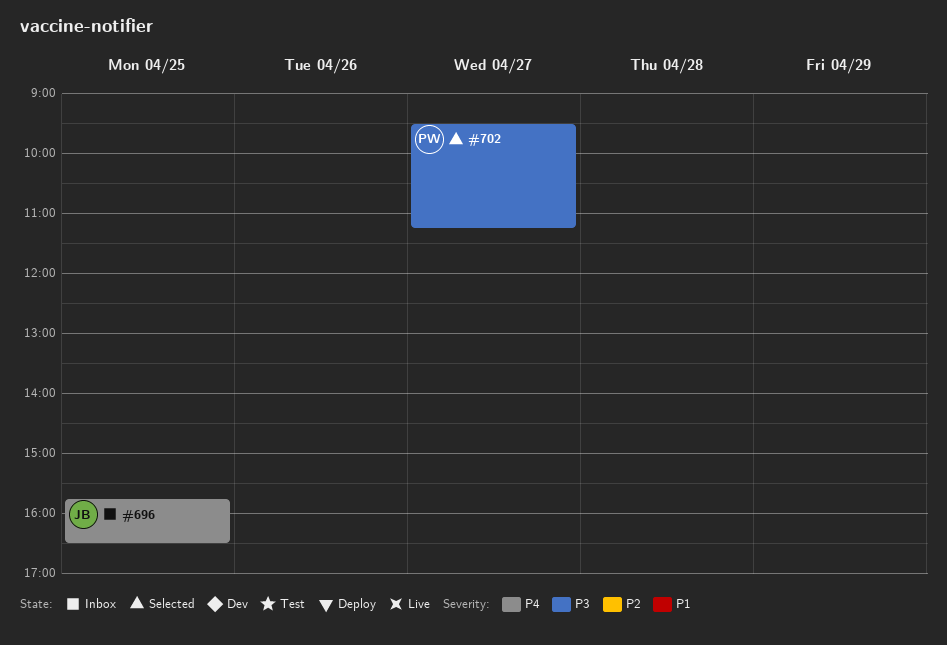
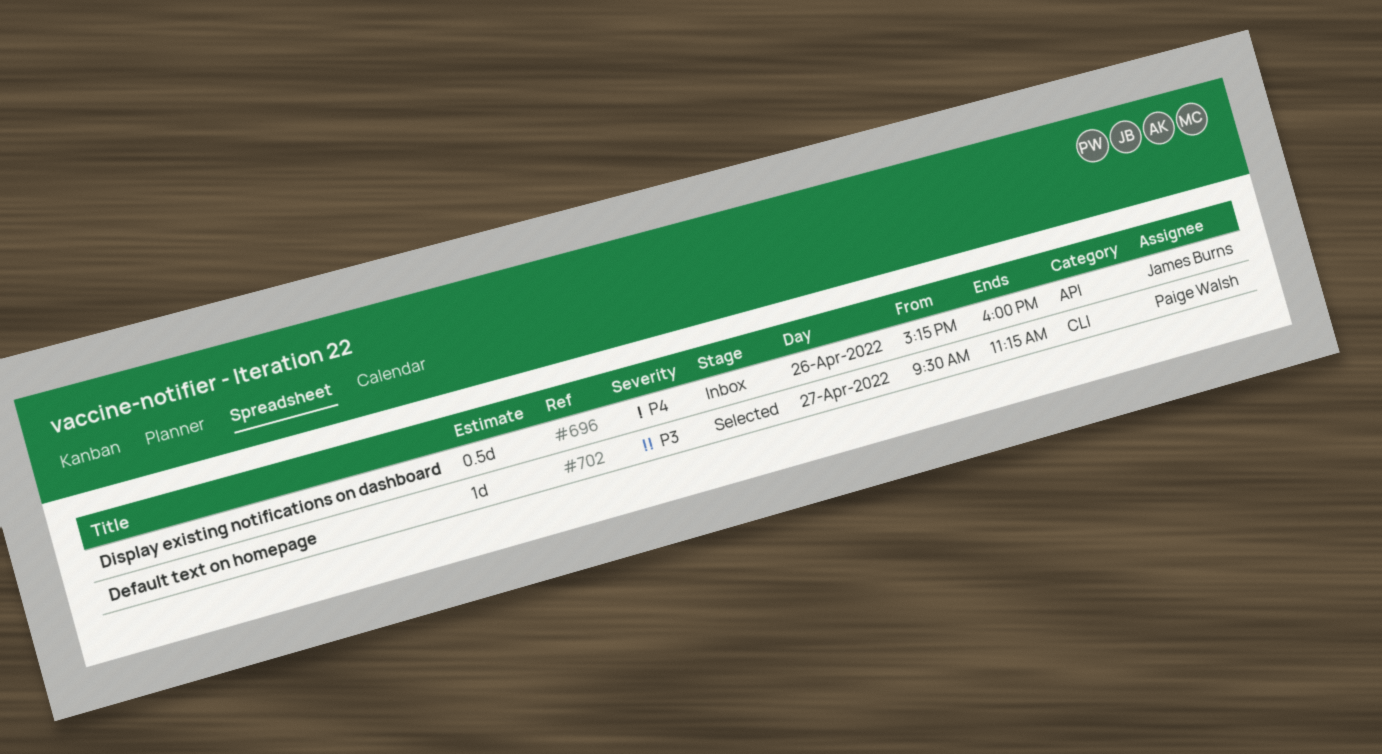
#696, day: Apr 25 -> Apr 26
#696, begins: 15:45 -> 15:15
#696, ends: 16:30 -> 16:00

